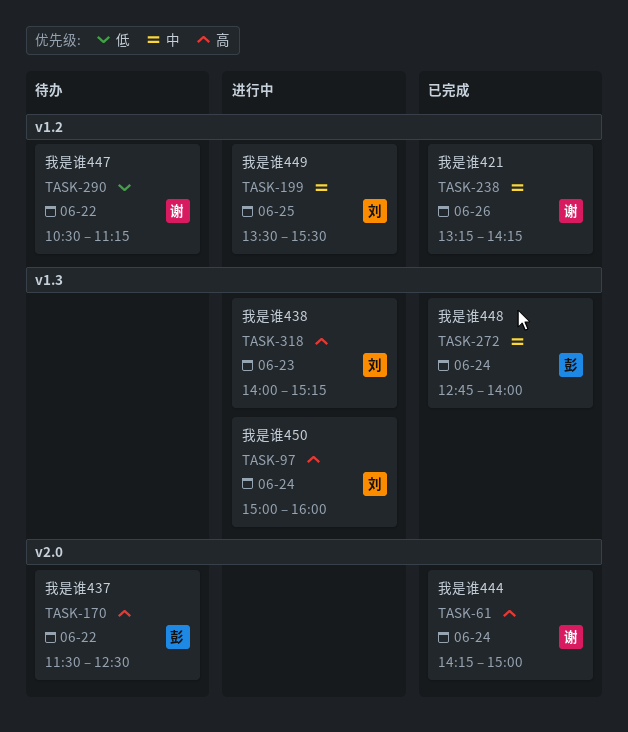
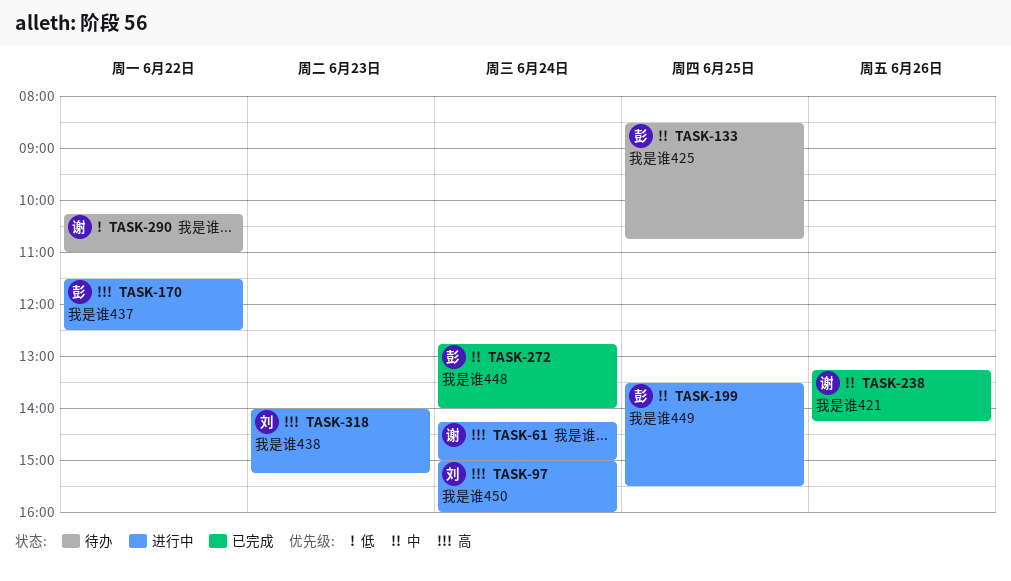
TASK-61, status: 已完成 -> 进行中
TASK-133: none -> present
TASK-170, status: 待办 -> 进行中
TASK-199, owner: 刘 -> 彭
TASK-290, begins: 10:30 -> 10:15
TASK-290, ends: 11:15 -> 11:00

